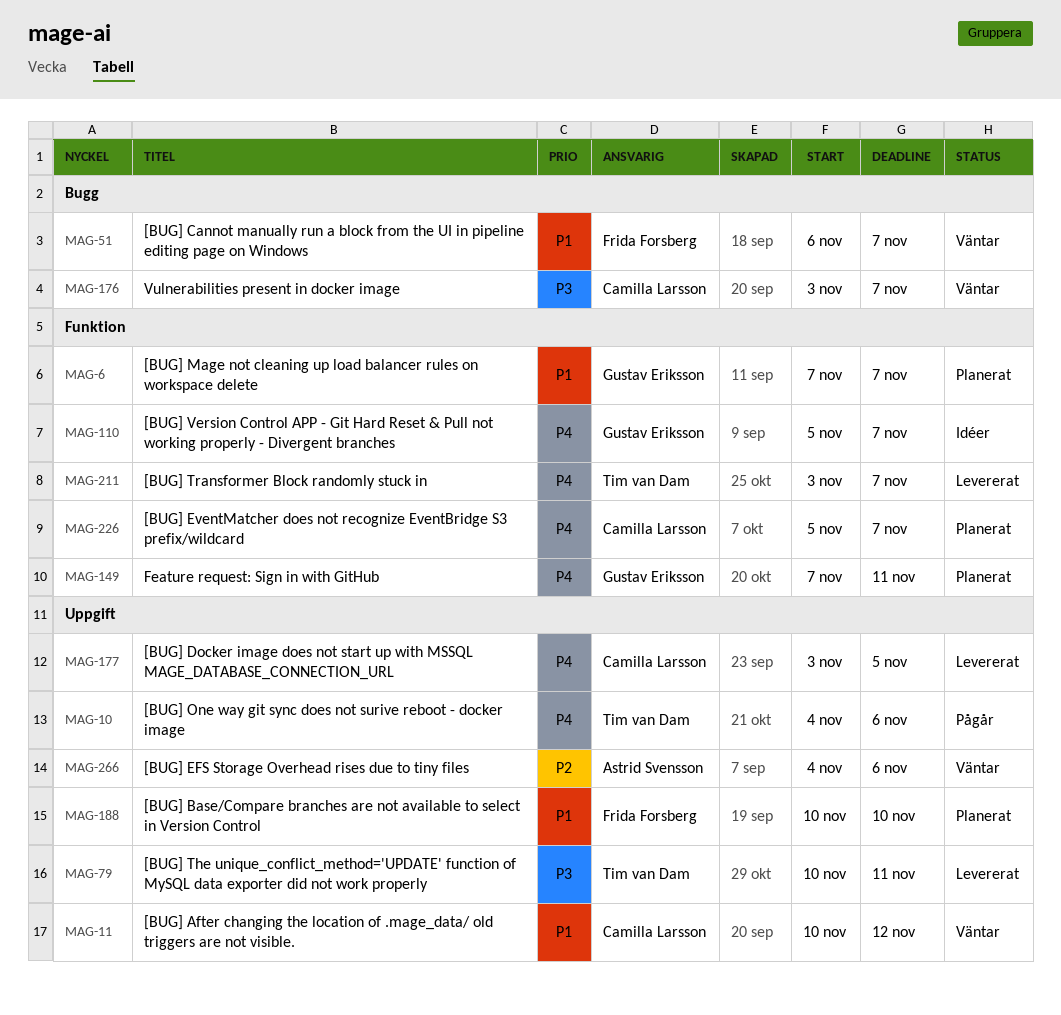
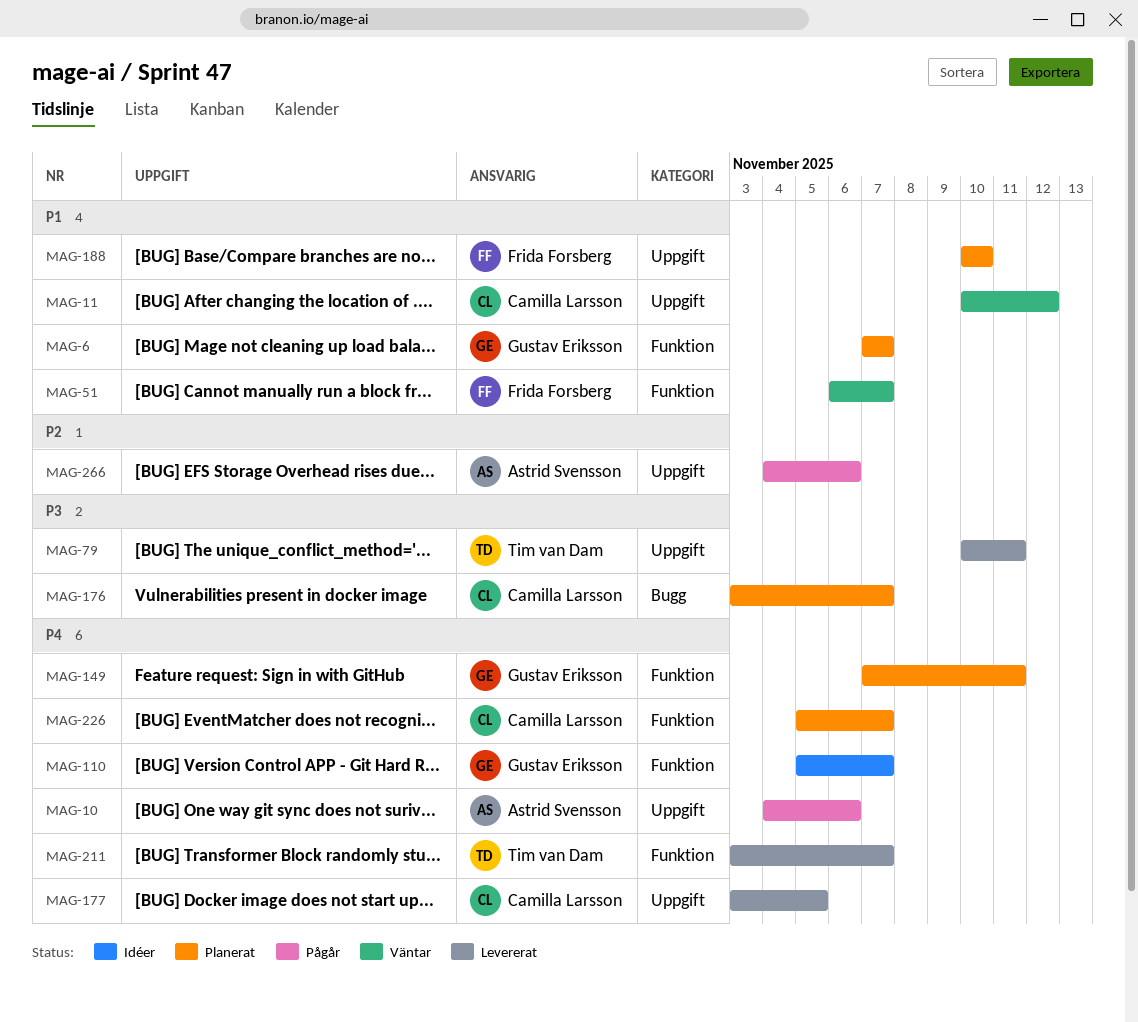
MAG-10, owner: Tim van Dam -> Astrid Svensson
MAG-51, label: Bugg -> Funktion
MAG-176, status: Väntar -> Planerat
MAG-266, status: Väntar -> Pågår

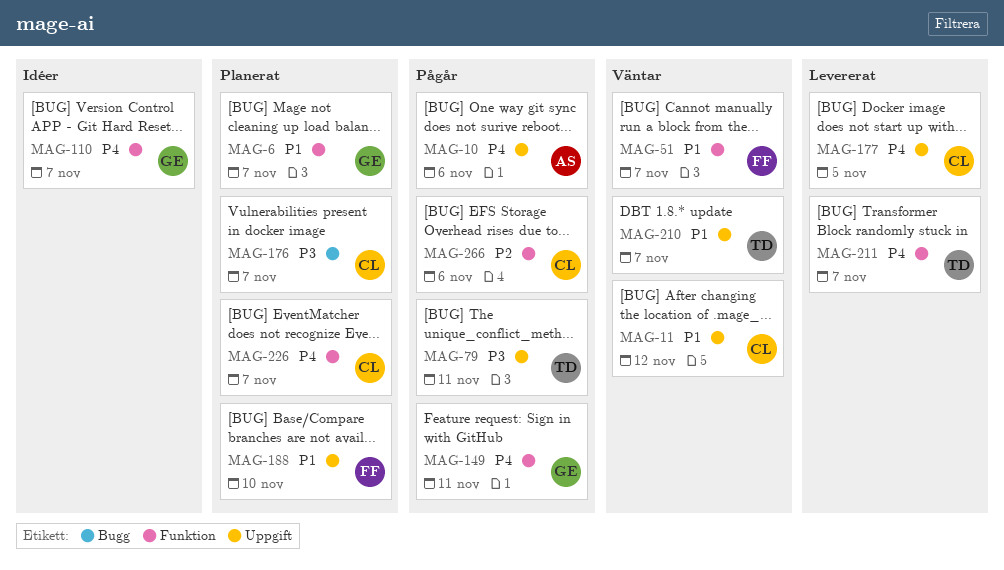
MAG-79, status: Levererat -> Pågår
MAG-149, status: Planerat -> Pågår
MAG-210: none -> present
MAG-266, owner: Astrid Svensson -> Camilla Larsson
MAG-266, label: Uppgift -> Funktion

